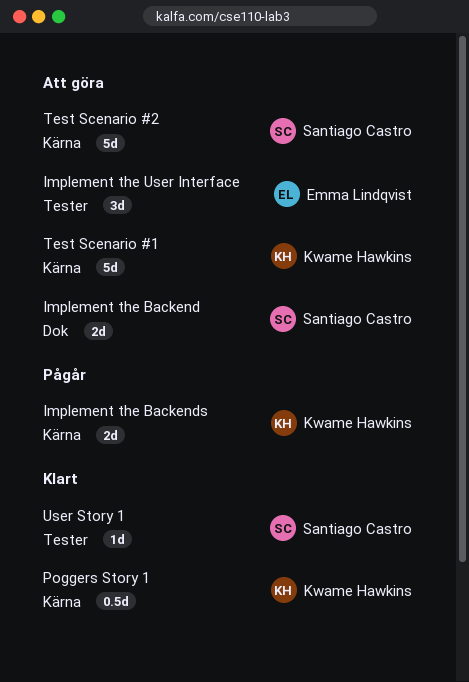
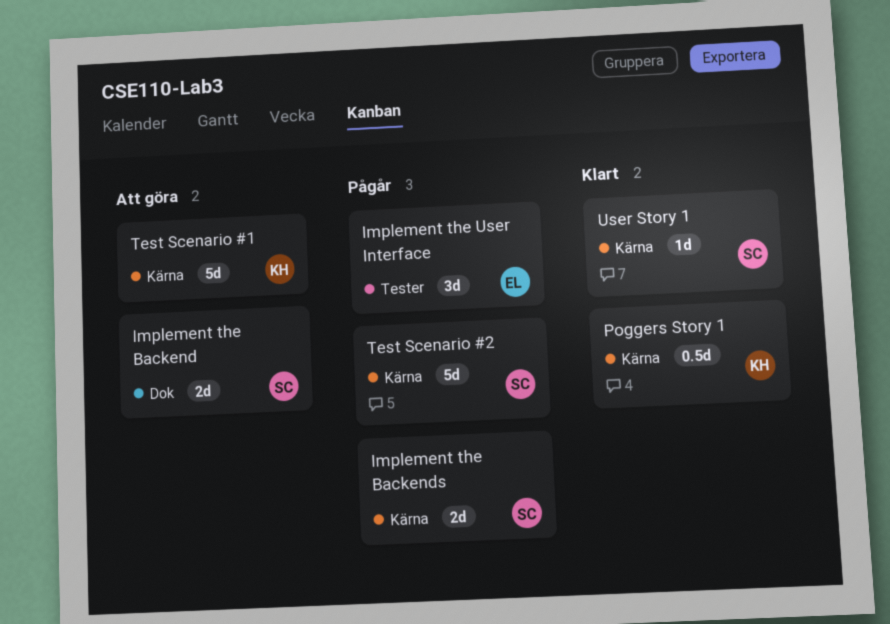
Implement the Backends, owner: Kwame Hawkins -> Santiago Castro
Implement the User Interface, status: Att göra -> Pågår
Test Scenario #2, status: Att göra -> Pågår
User Story 1, label: Tester -> Kärna

